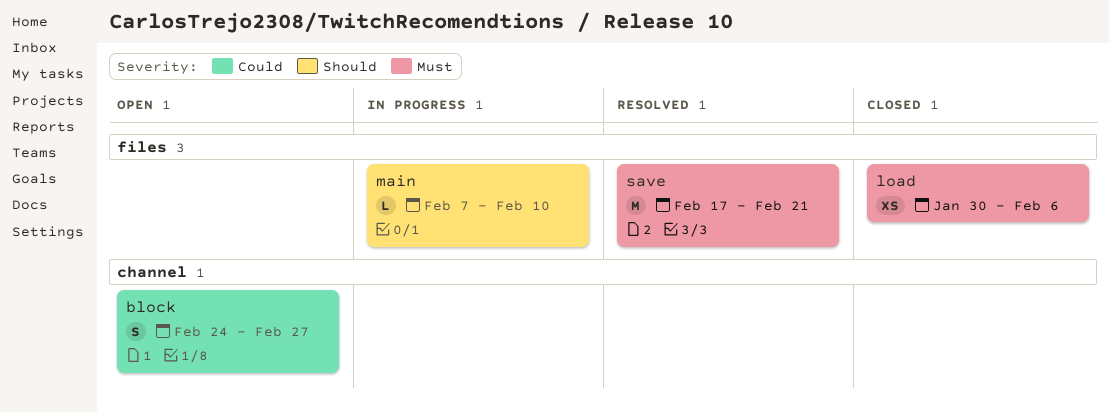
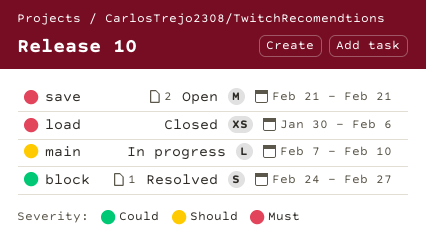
block, status: Open -> Resolved
save, status: Resolved -> Open
save, start: Feb 17 -> Feb 21

